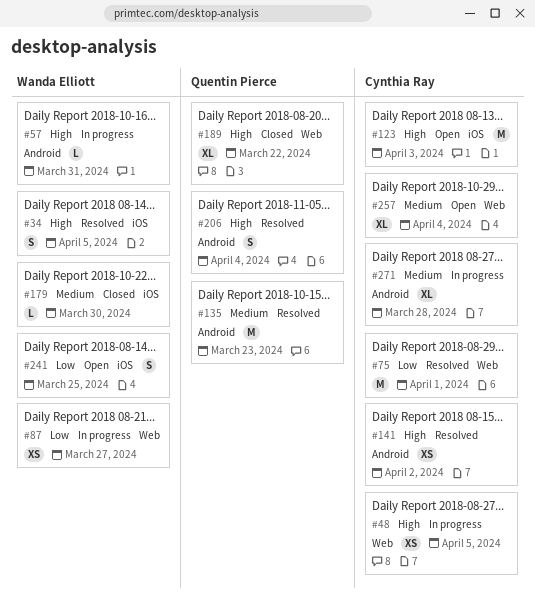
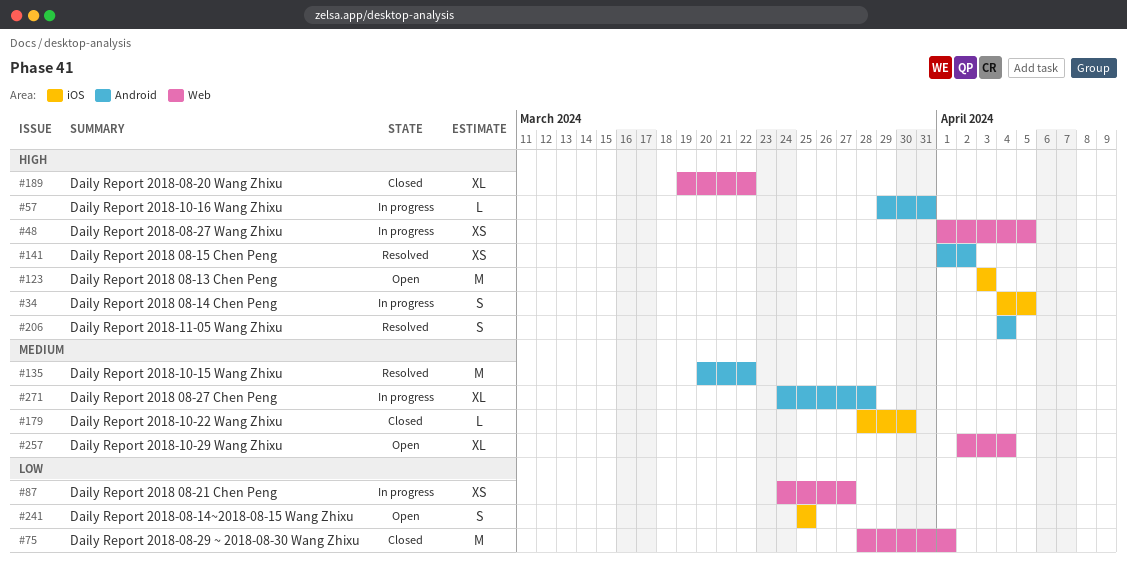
#34, status: Resolved -> In progress
#75, status: Resolved -> Closed
#135, due: Mar 23 -> Mar 22

